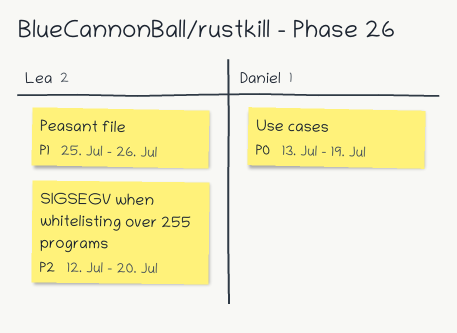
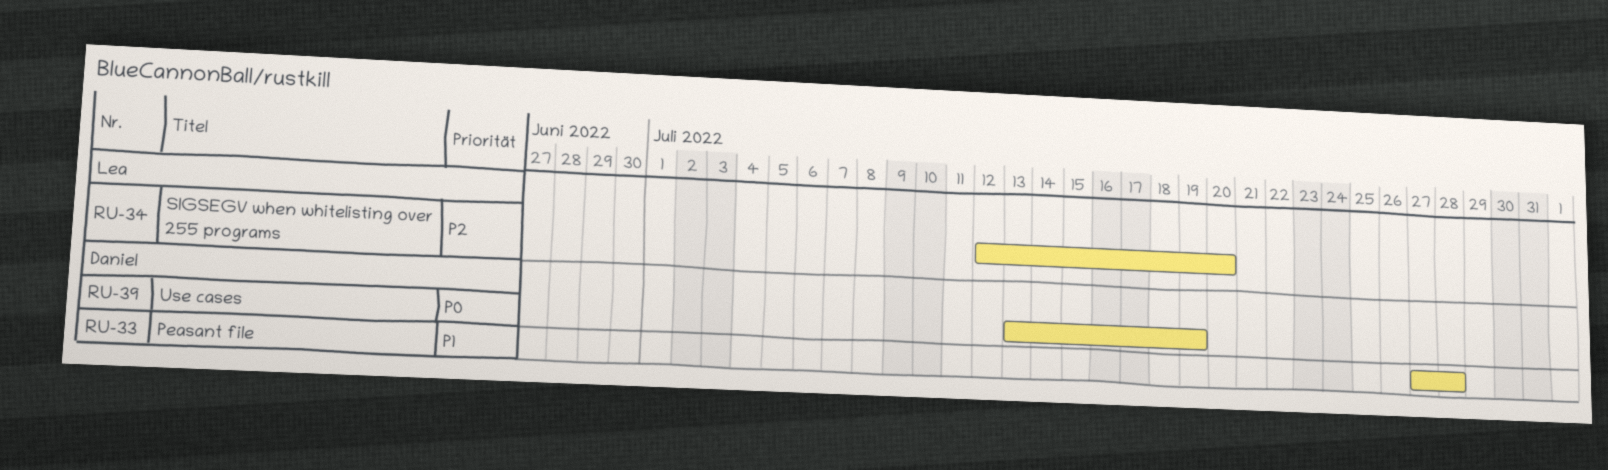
Peasant file, owner: Lea -> Daniel
Peasant file, start: Jul 25 -> Jul 27
Peasant file, due: Jul 26 -> Jul 28

